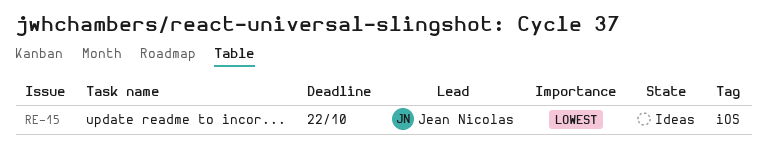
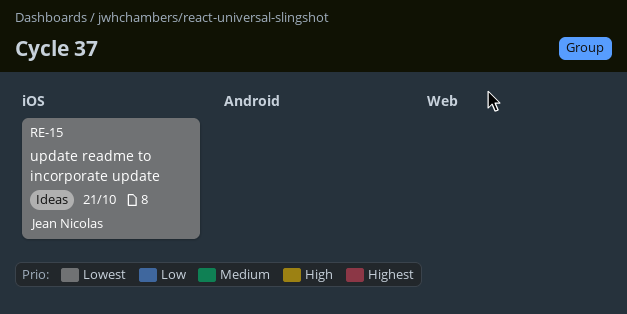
RE-15, due: Oct 22 -> Oct 21

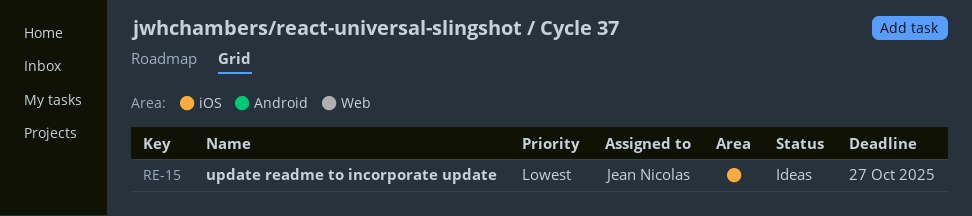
RE-15, due: Oct 21 -> Oct 27

